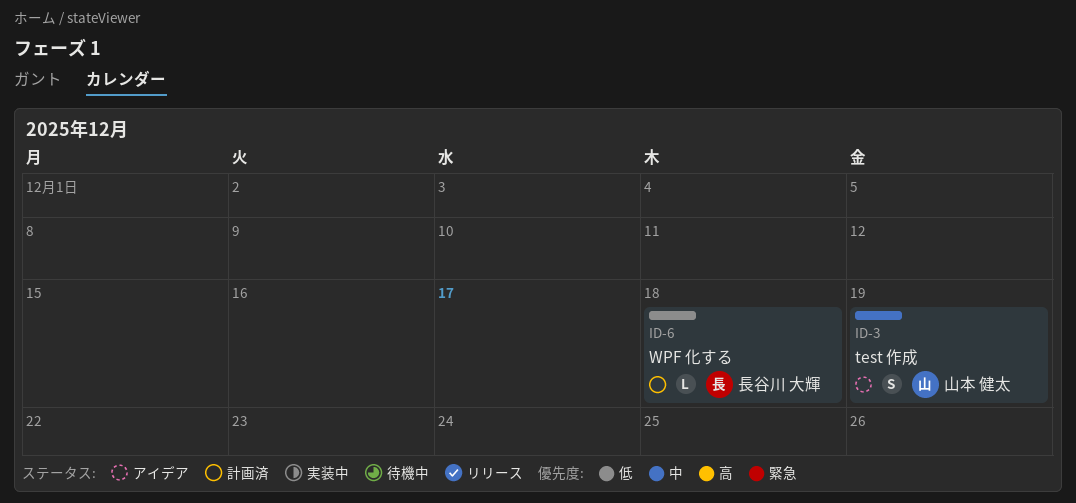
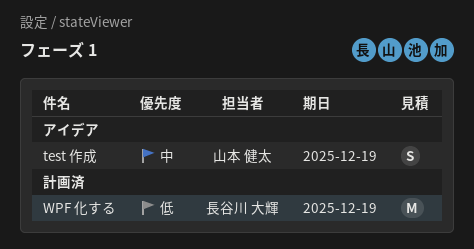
WPF 化する, estimate: L -> M
WPF 化する, due: Dec 18 -> Dec 19

